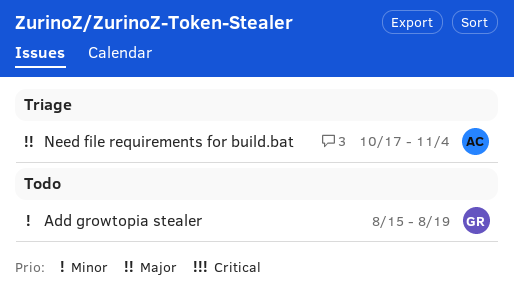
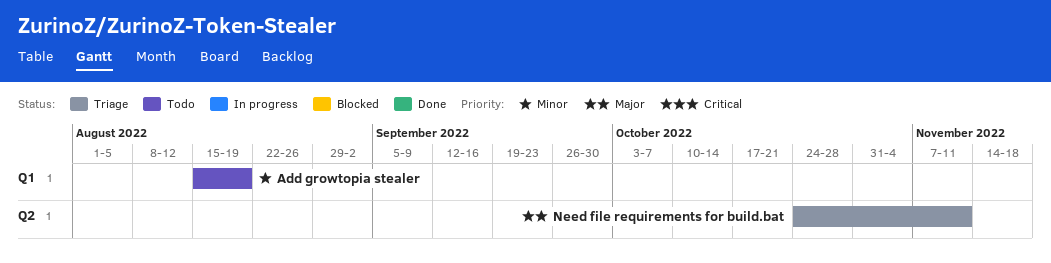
Need file requirements for build.bat, start: Oct 17 -> Oct 24
Need file requirements for build.bat, due: Nov 4 -> Nov 11

